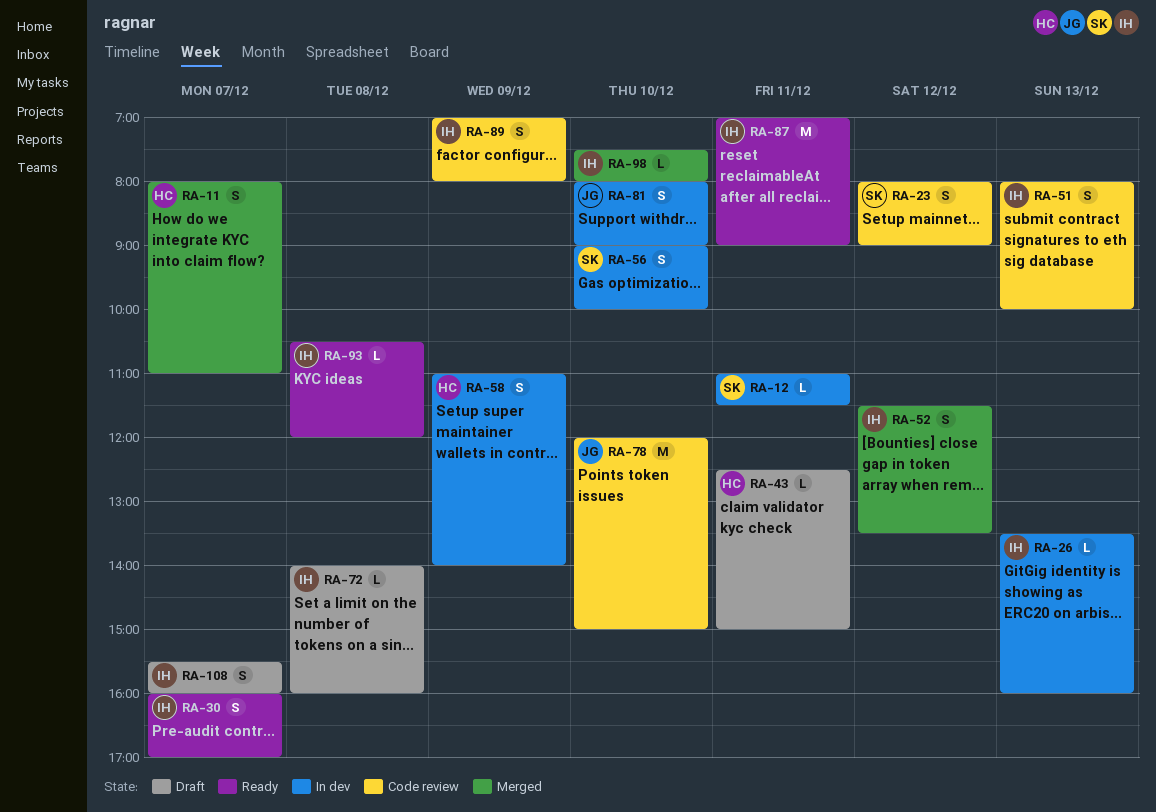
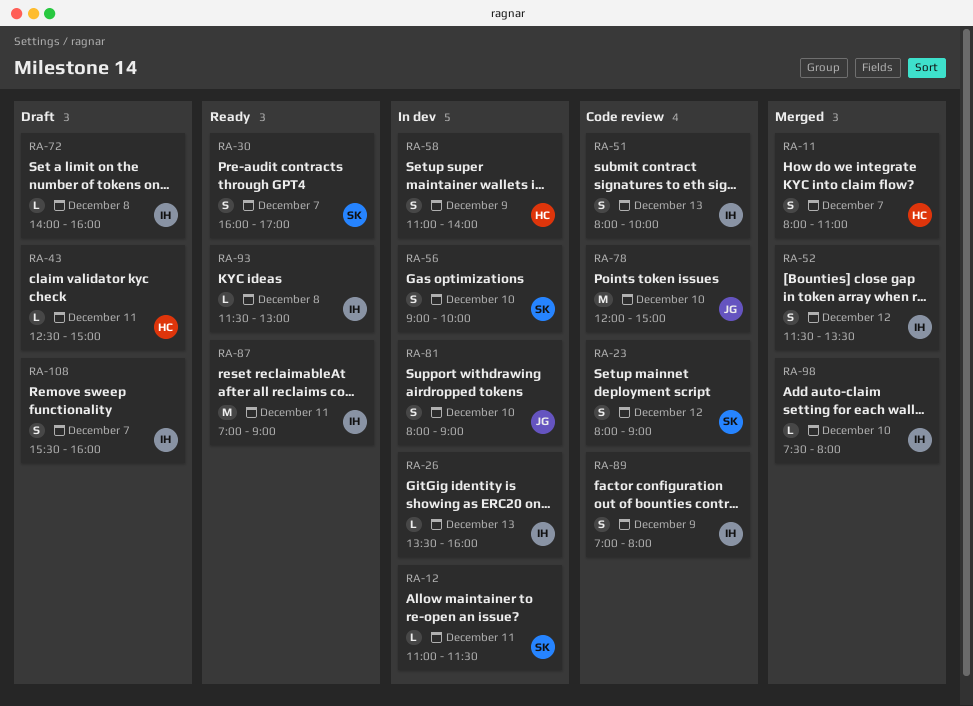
RA-30, owner: IH -> SK
RA-93, begins: 10:30 -> 11:30
RA-93, ends: 12:00 -> 13:00

